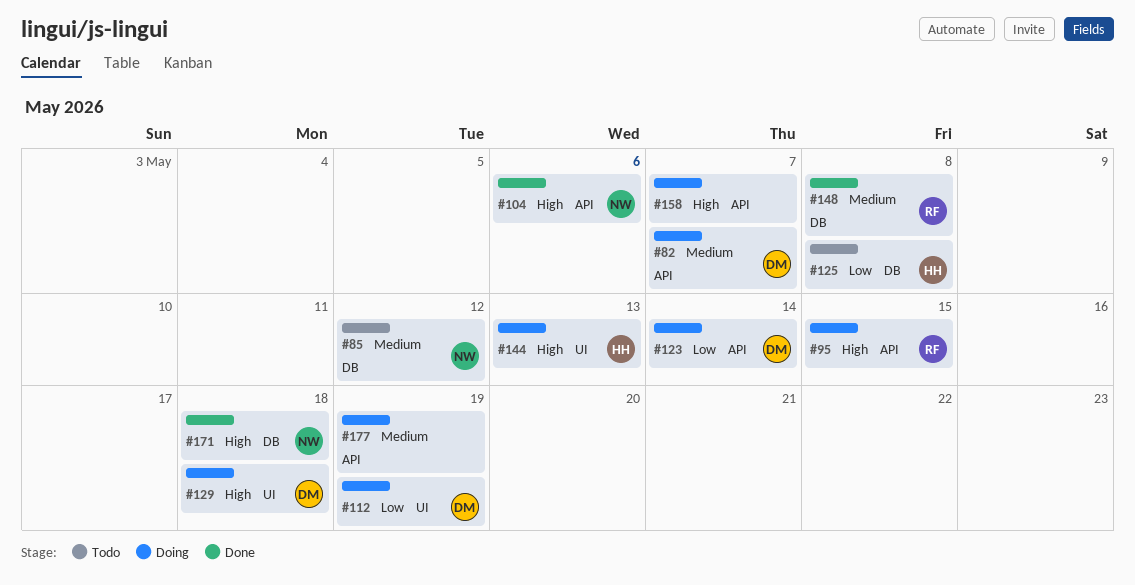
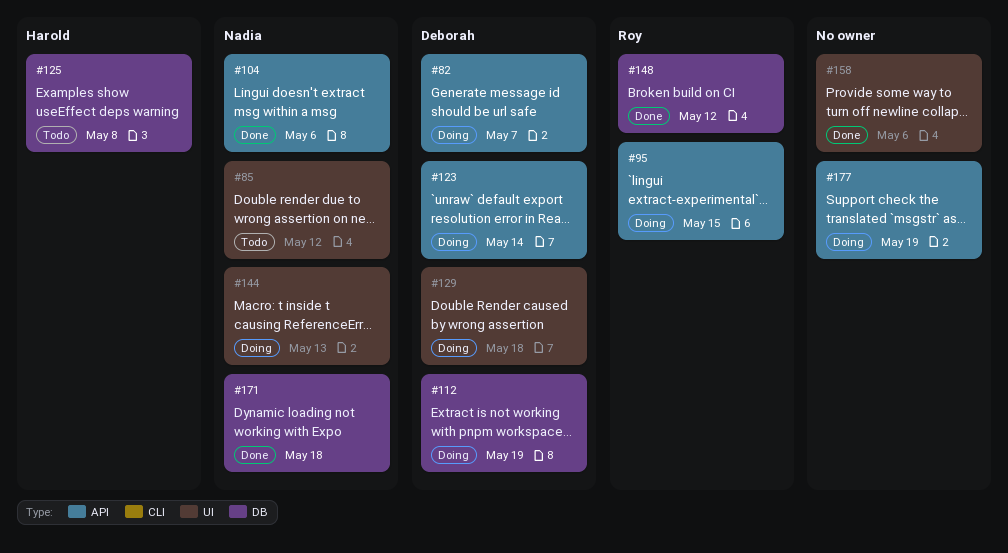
#85, label: DB -> UI
#112, label: UI -> DB
#144, owner: Harold -> Nadia
#148, due: May 8 -> May 12
#158, status: Doing -> Done
#158, label: API -> UI
#158, due: May 7 -> May 6

